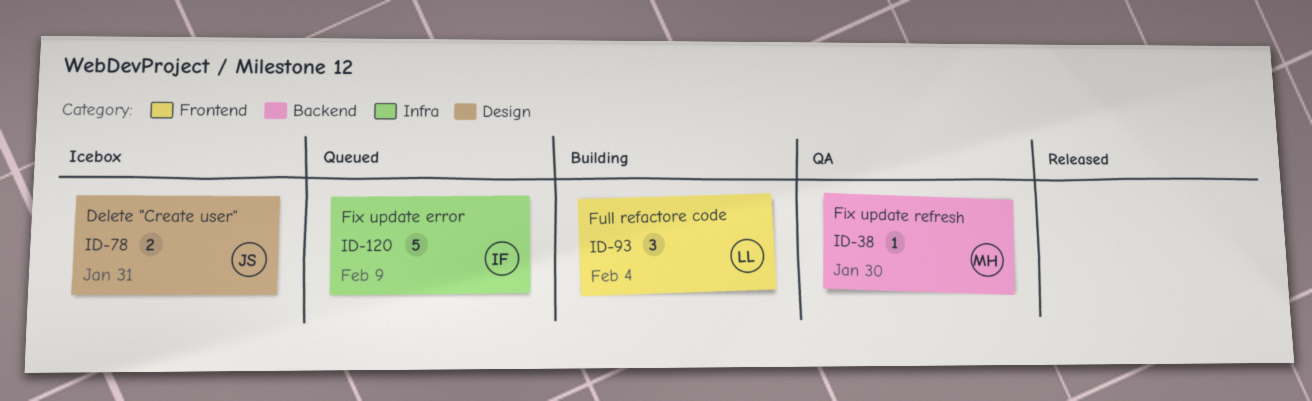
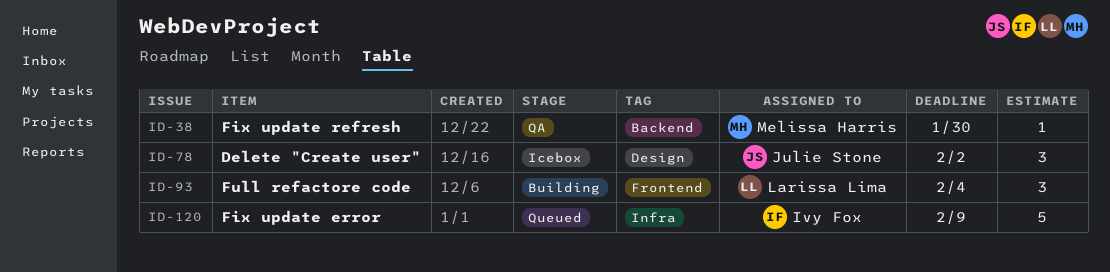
ID-78, estimate: 2 -> 3
ID-78, due: Jan 31 -> Feb 2

